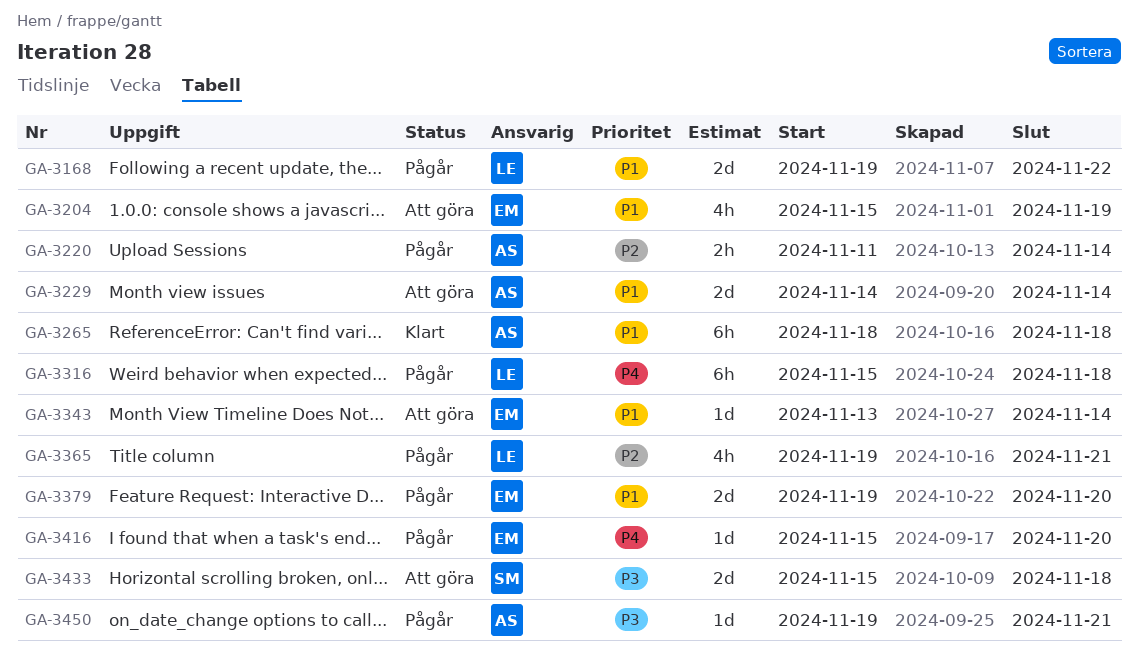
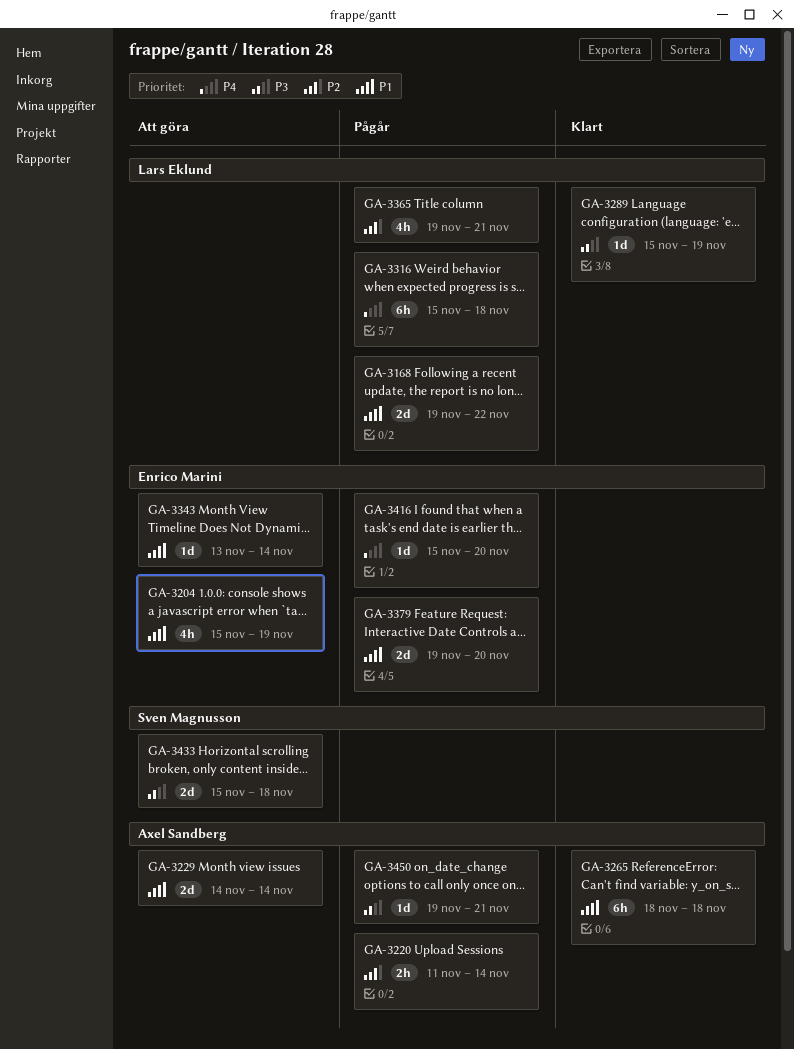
GA-3289: none -> present

